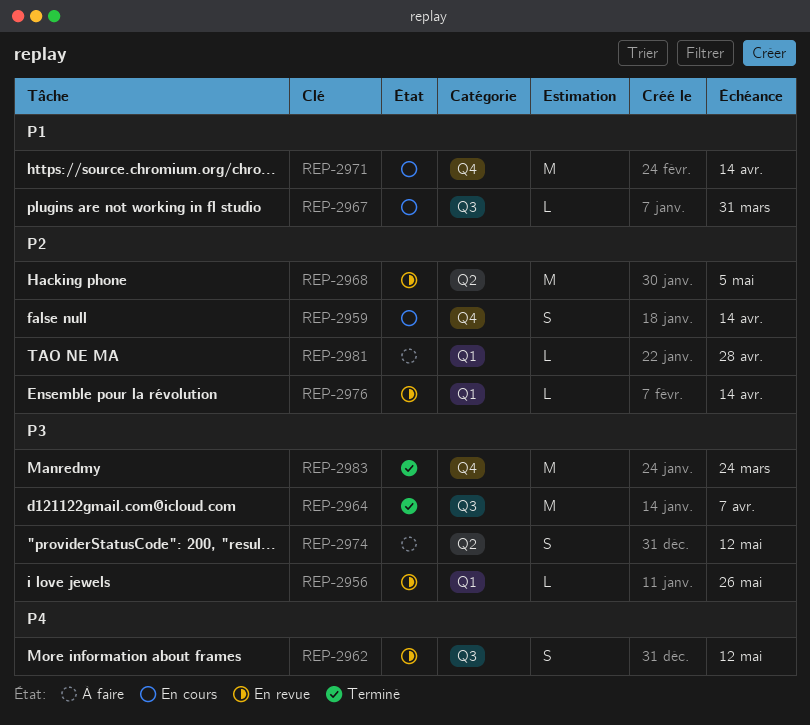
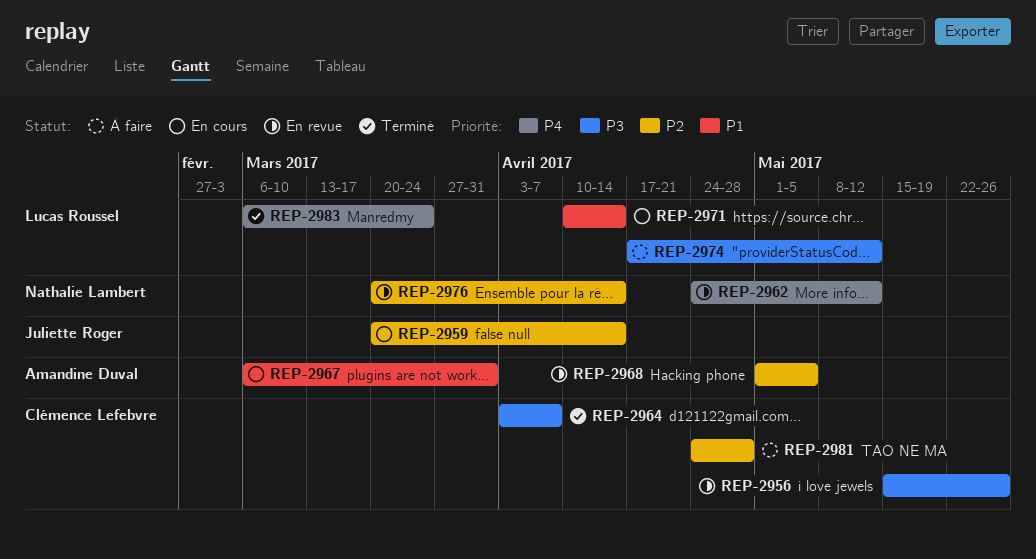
REP-2983, priority: P3 -> P4

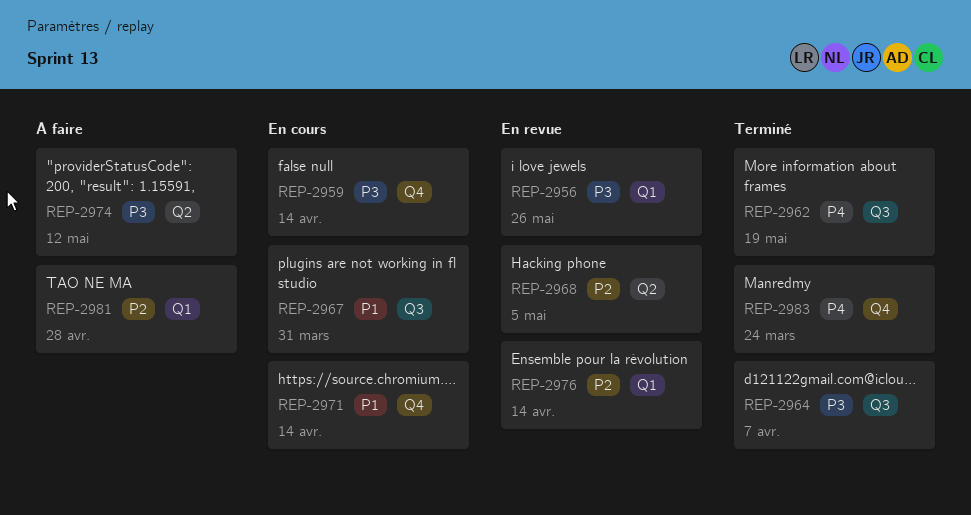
REP-2959, priority: P2 -> P3
REP-2962, status: En revue -> Terminé
REP-2962, due: May 12 -> May 19

